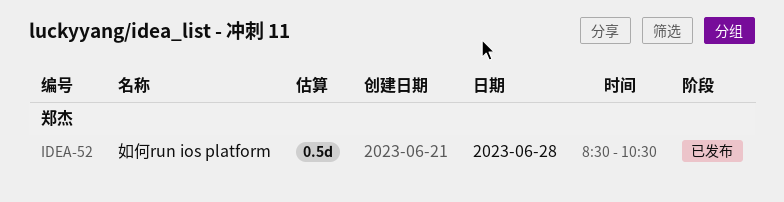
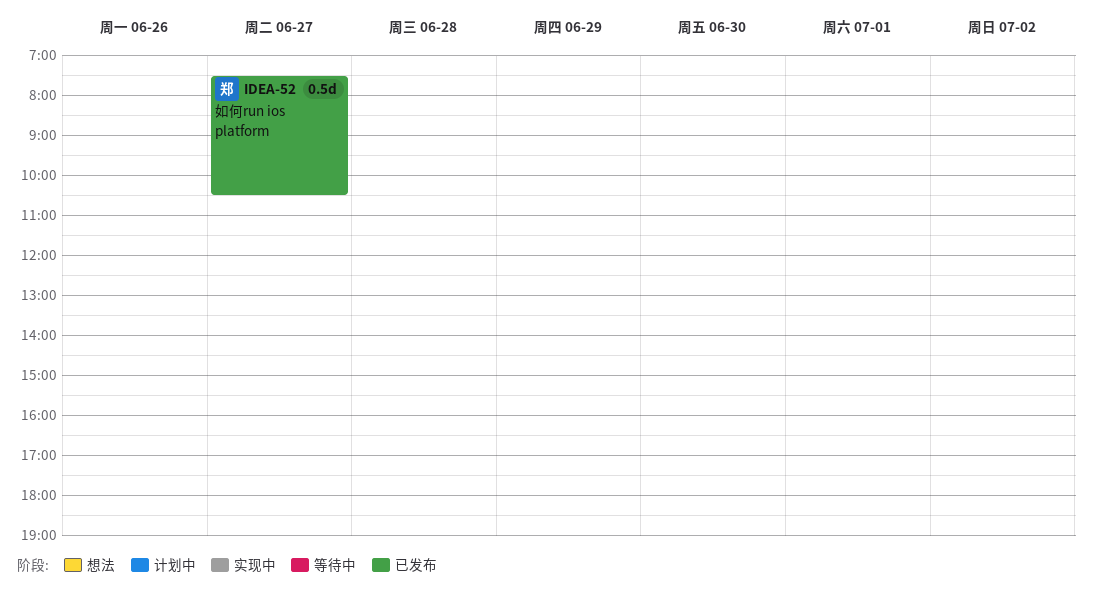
IDEA-52, day: Jun 28 -> Jun 27
IDEA-52, begins: 08:30 -> 07:30

